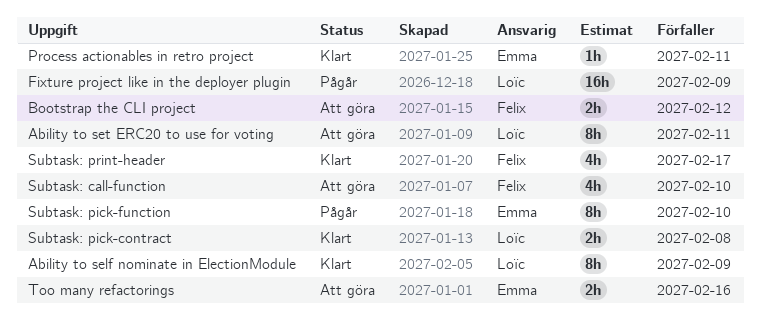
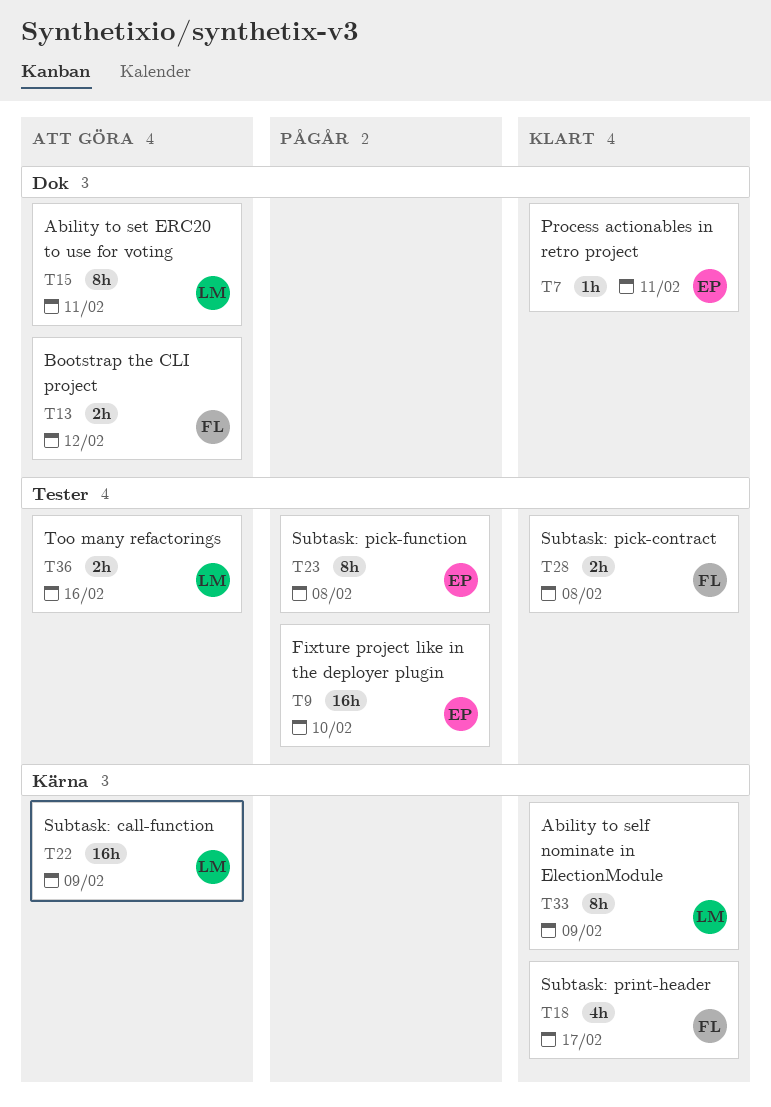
Fixture project like in the deployer plugin, owner: Loïc -> Emma
Fixture project like in the deployer plugin, due: Feb 9 -> Feb 10
Subtask: call-function, owner: Felix -> Loïc
Subtask: call-function, estimate: 4h -> 16h
Subtask: call-function, due: Feb 10 -> Feb 9
Subtask: pick-contract, owner: Loïc -> Felix
Subtask: pick-function, due: Feb 10 -> Feb 8
Too many refactorings, owner: Emma -> Loïc

